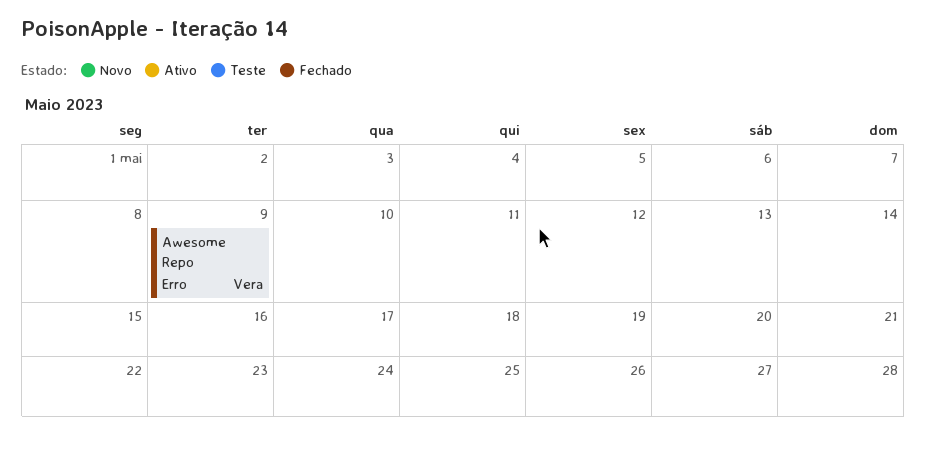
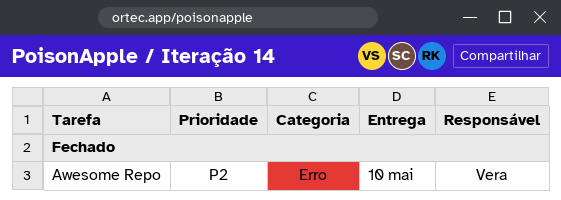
Awesome Repo, due: May 9 -> May 10

